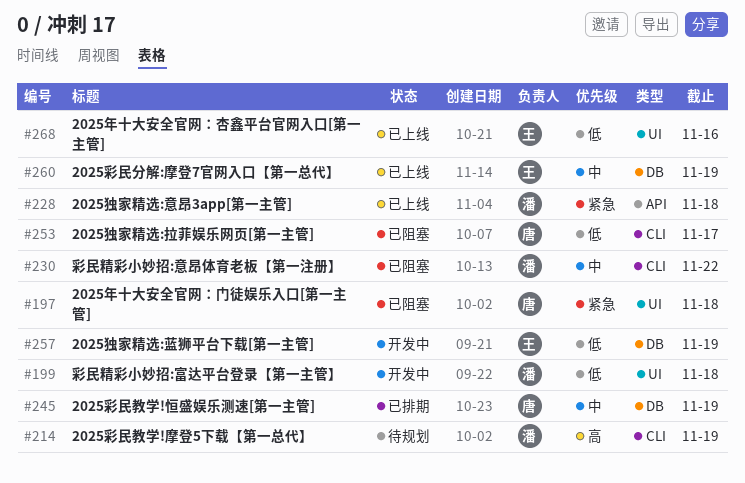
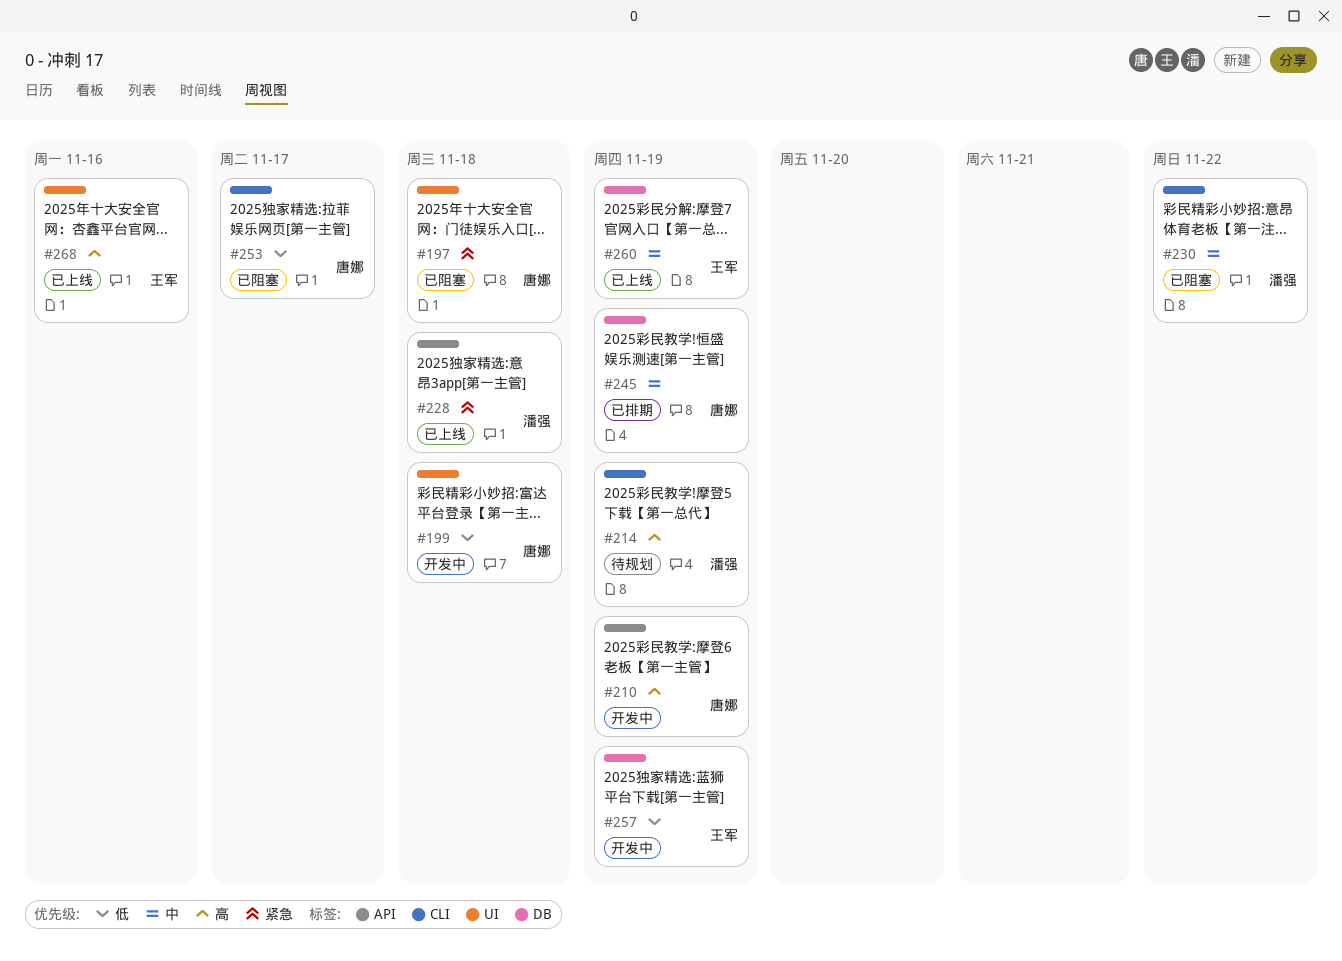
#199, owner: 潘强 -> 唐娜
#210: none -> present
#268, priority: 低 -> 高

